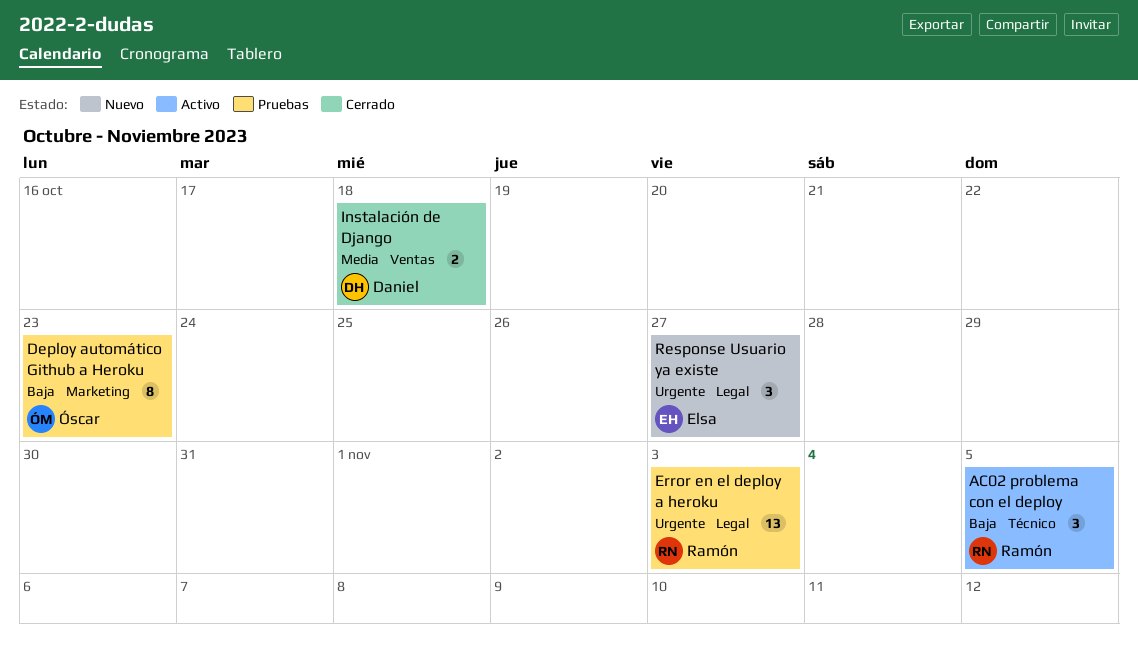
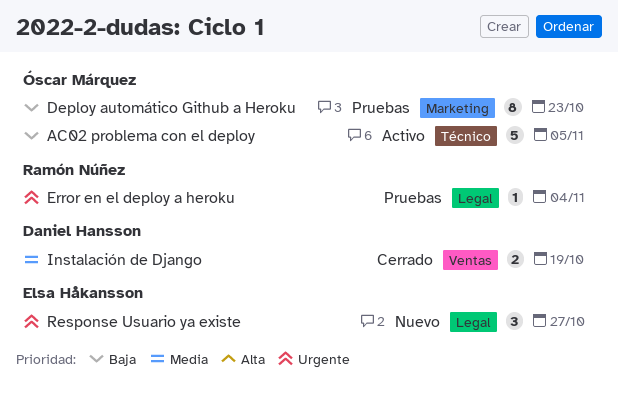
AC02 problema con el deploy, owner: Ramón Núñez -> Óscar Márquez
AC02 problema con el deploy, estimate: 3 -> 5
Error en el deploy a heroku, estimate: 13 -> 1
Error en el deploy a heroku, due: Nov 3 -> Nov 4
Instalación de Django, due: Oct 18 -> Oct 19

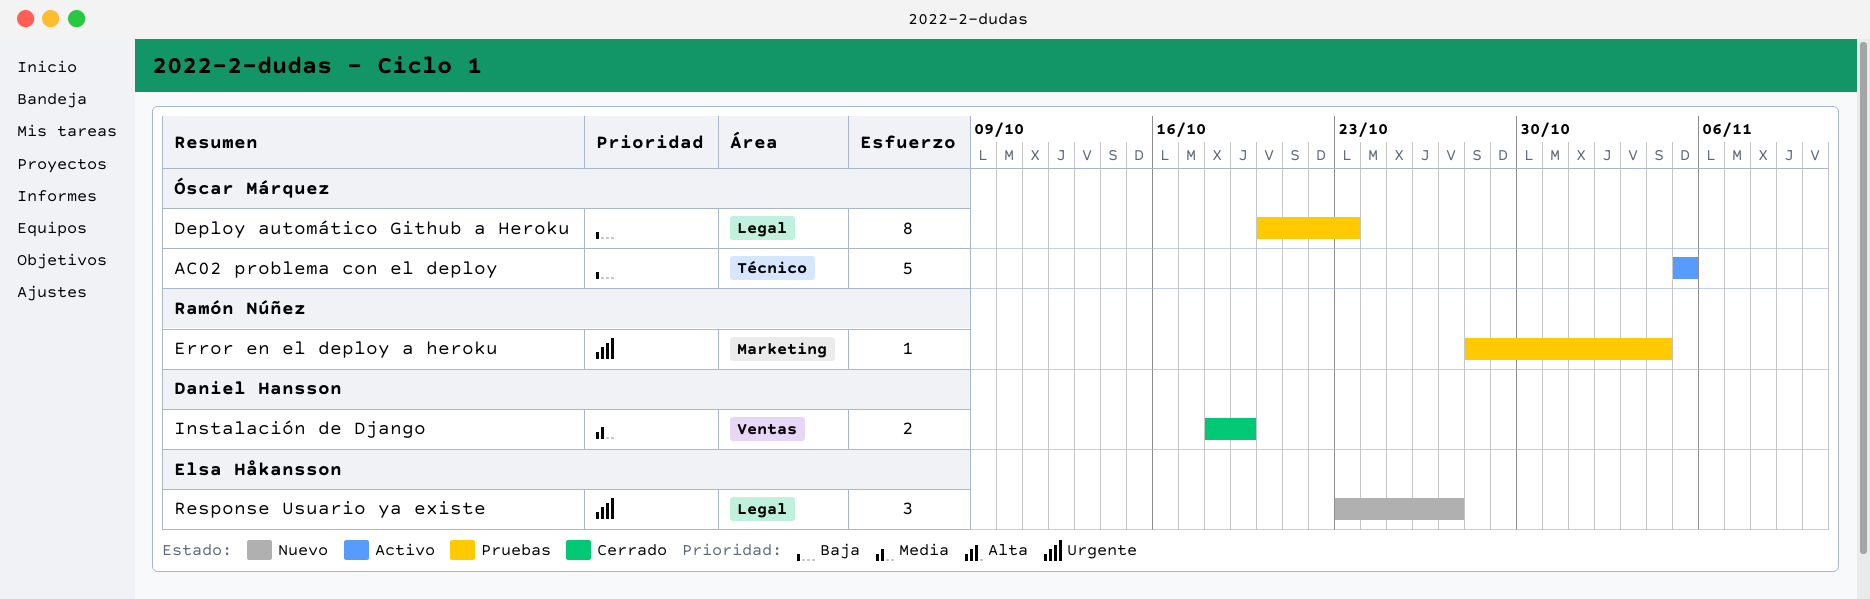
Deploy automático Github a Heroku, label: Marketing -> Legal
Error en el deploy a heroku, label: Legal -> Marketing

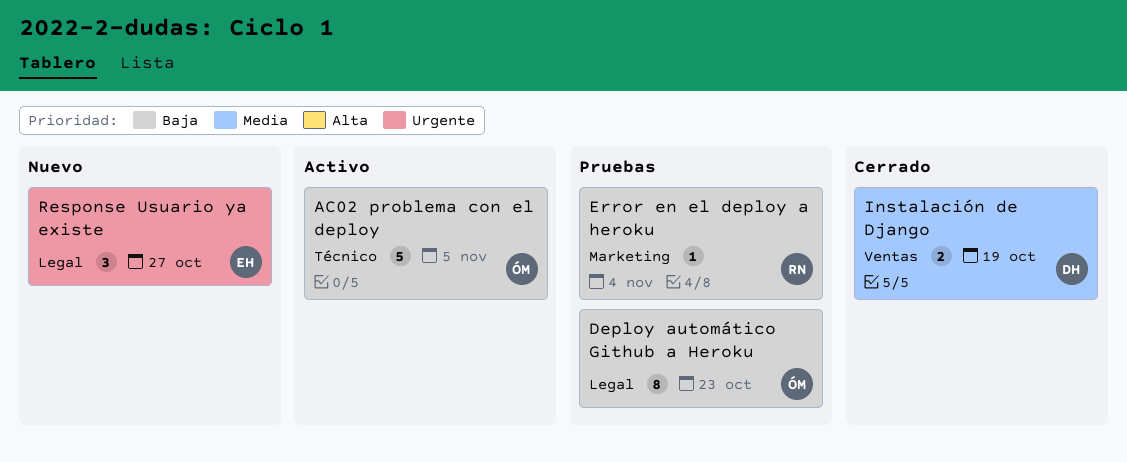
Error en el deploy a heroku, priority: Urgente -> Baja

